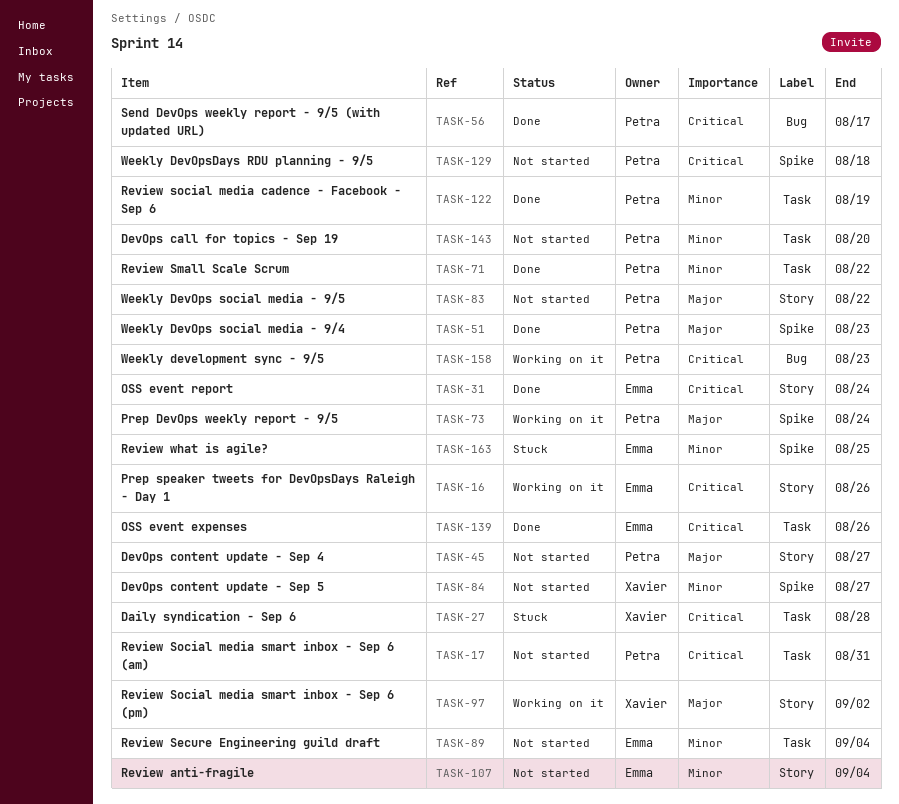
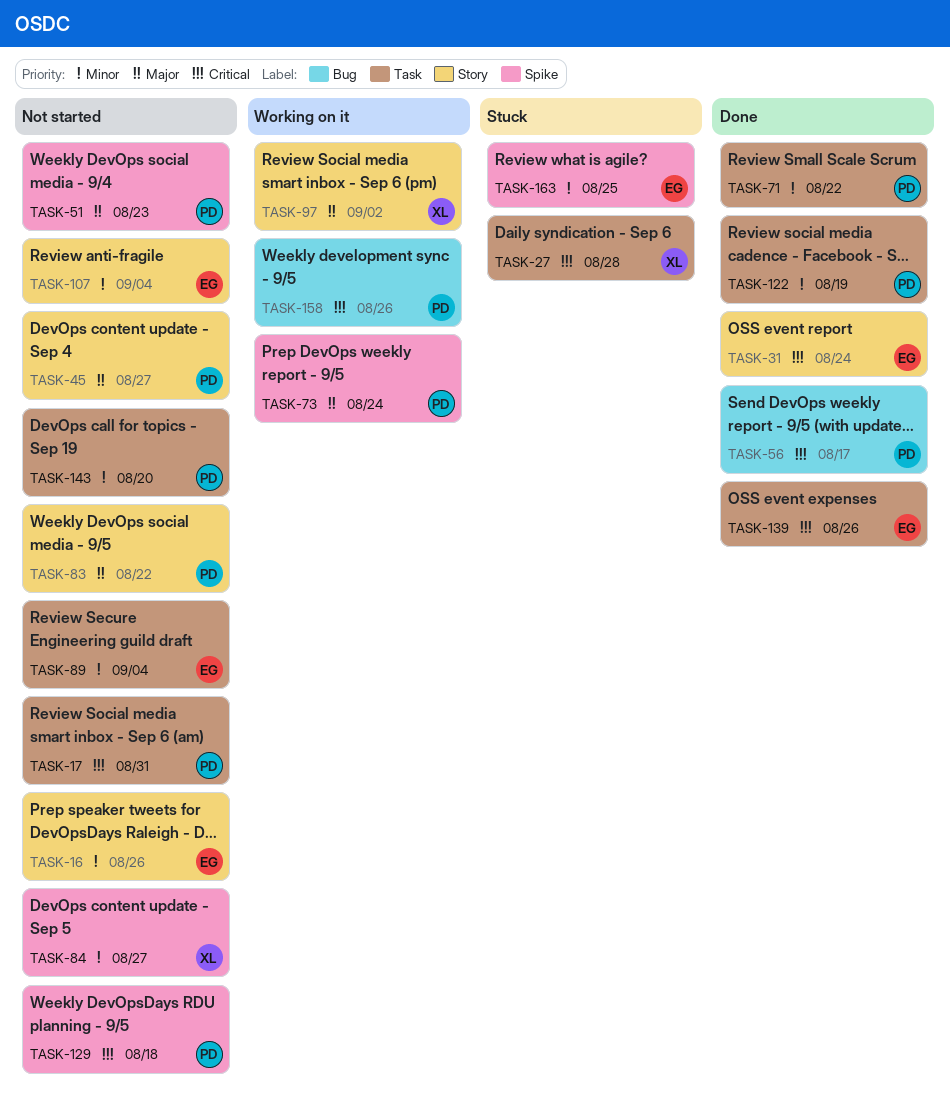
TASK-16, status: Working on it -> Not started
TASK-16, priority: Critical -> Minor
TASK-51, status: Done -> Not started
TASK-158, due: Aug 23 -> Aug 26

